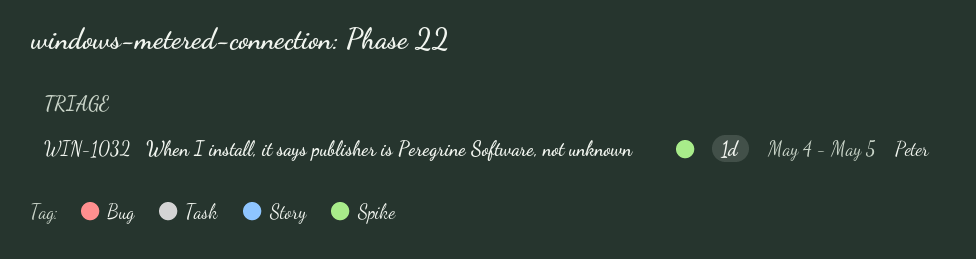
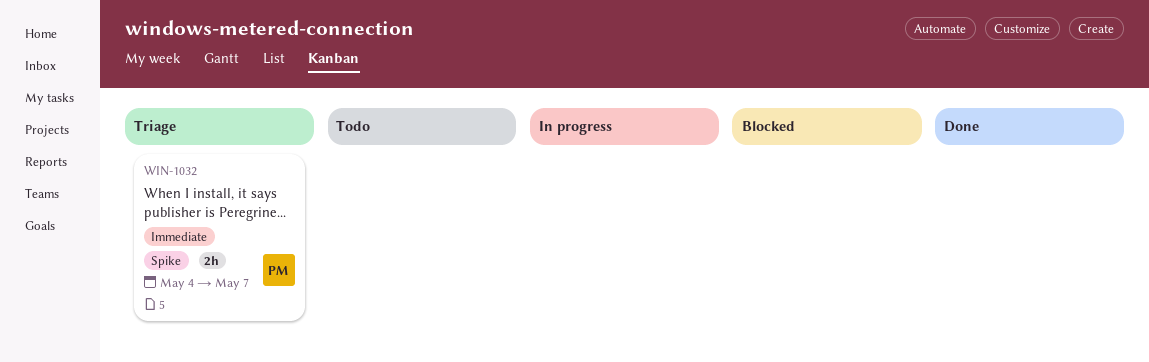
WIN-1032, estimate: 1d -> 2h
WIN-1032, due: May 5 -> May 7

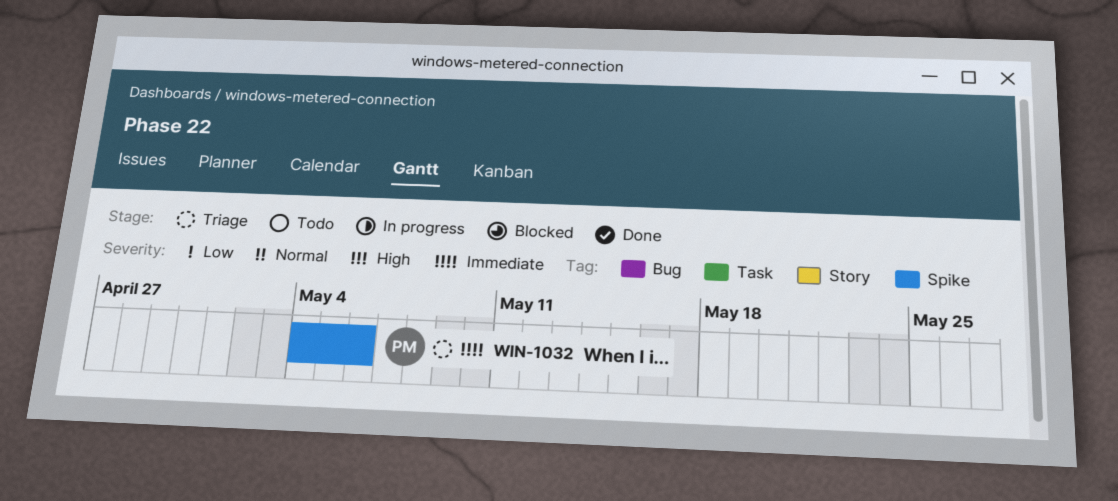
WIN-1032, due: May 7 -> May 6

